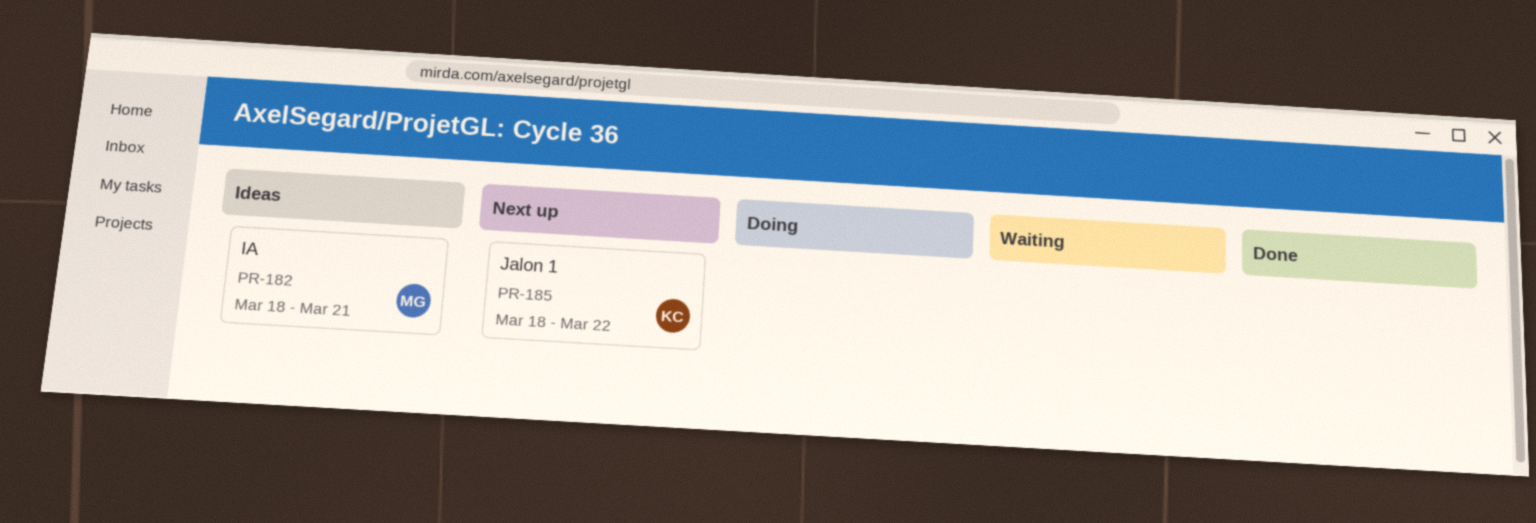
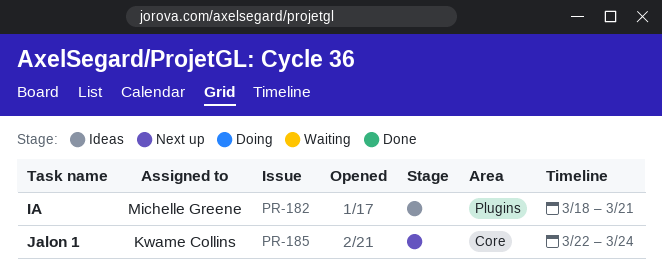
PR-185, start: Mar 18 -> Mar 22
PR-185, due: Mar 22 -> Mar 24

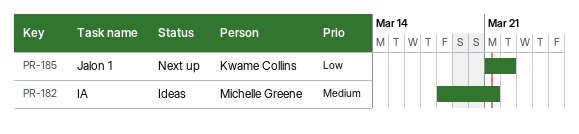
PR-185, start: Mar 22 -> Mar 21
PR-185, due: Mar 24 -> Mar 22

